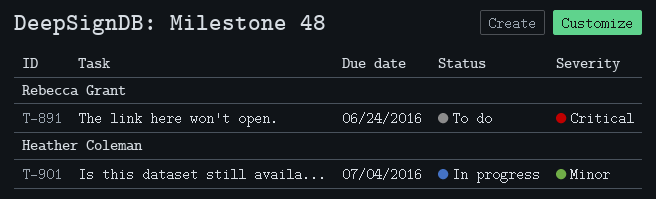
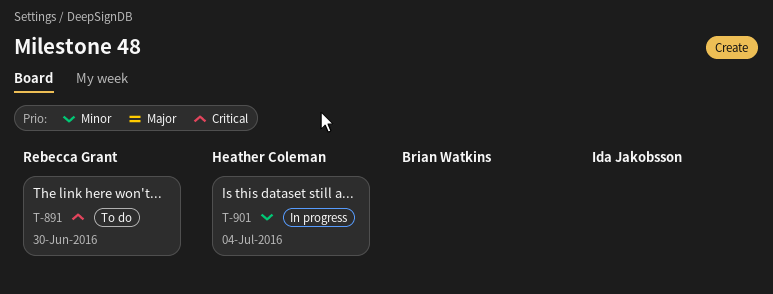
T-891, due: Jun 24 -> Jun 30

